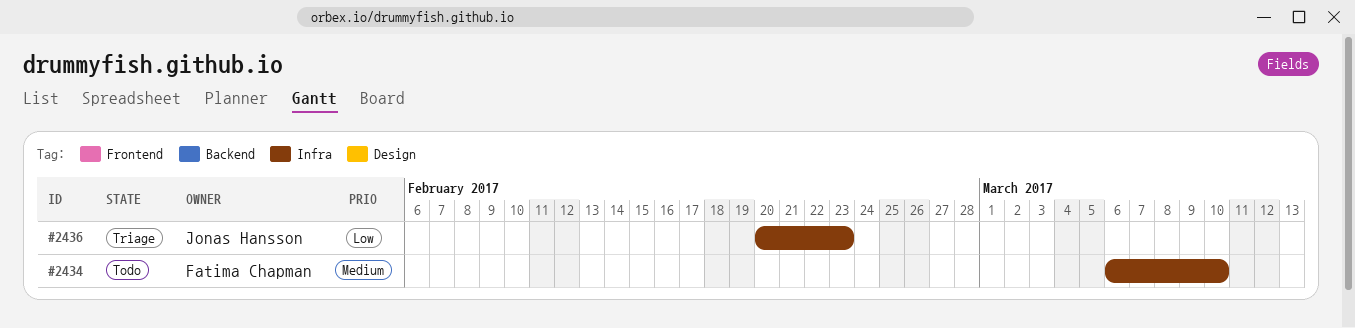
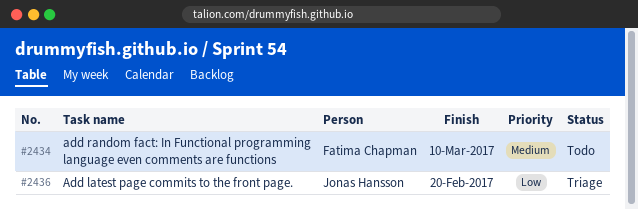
#2436, due: Feb 23 -> Feb 20

